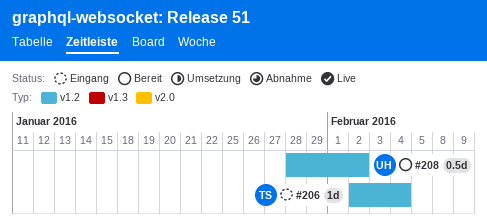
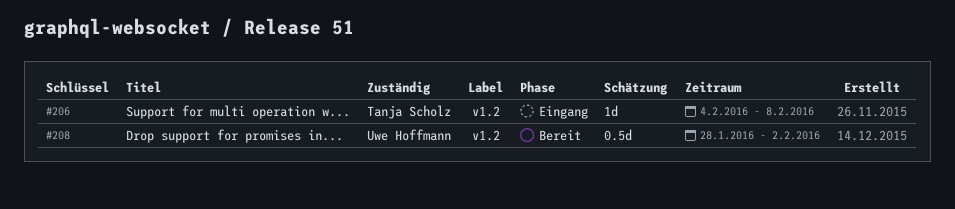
#206, start: Feb 2 -> Feb 4
#206, due: Feb 4 -> Feb 8

